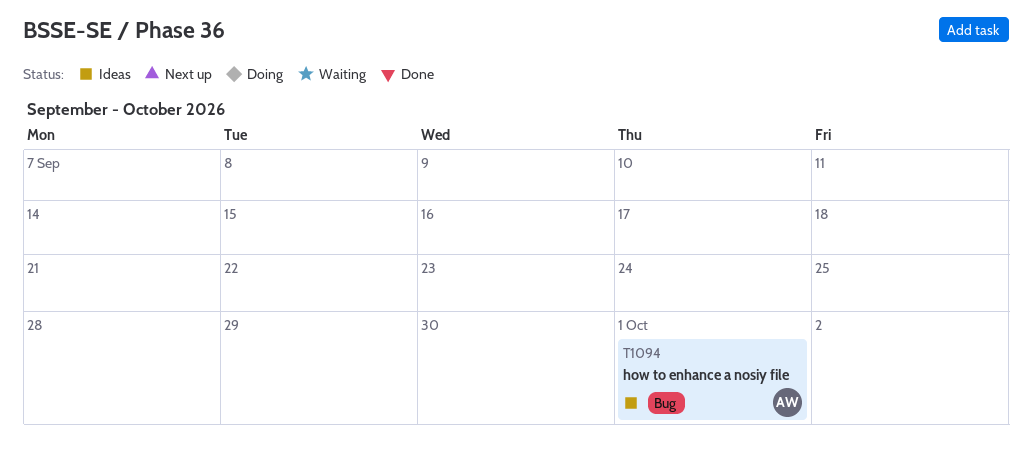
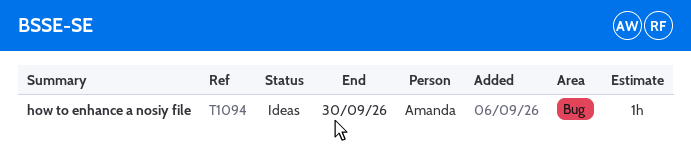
T1094, due: Oct 1 -> Sep 30

